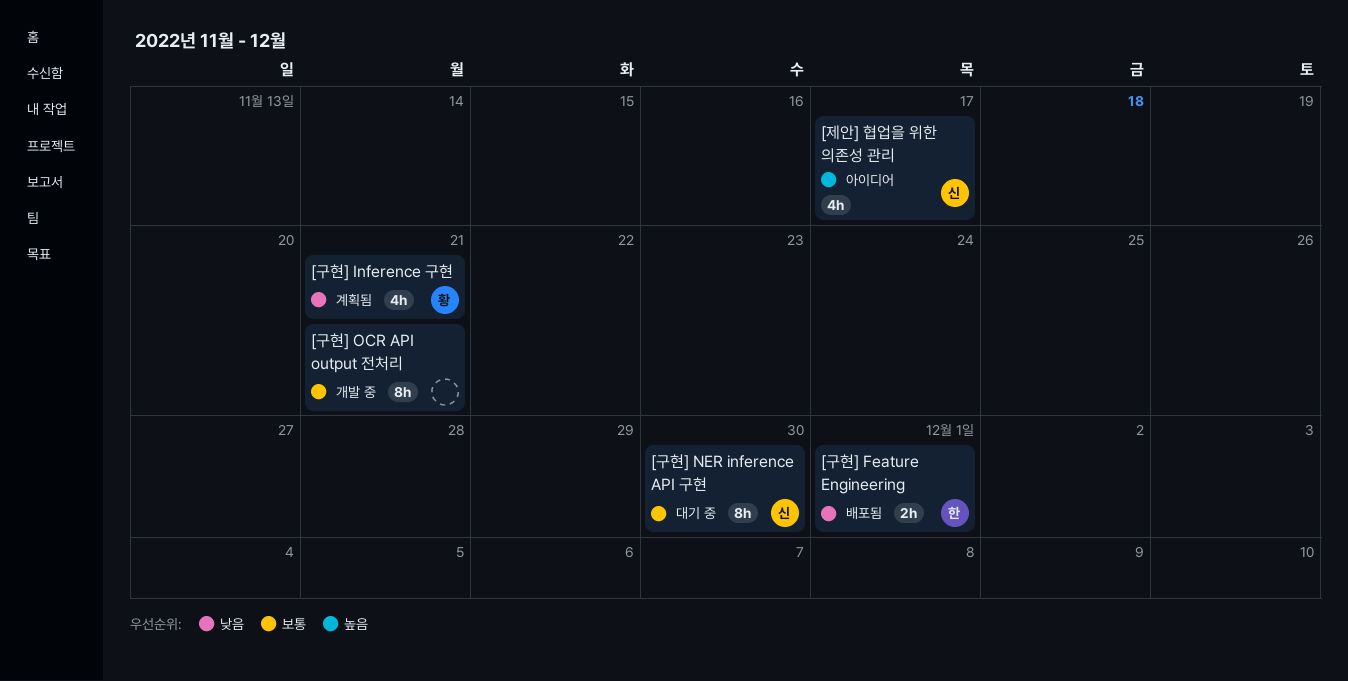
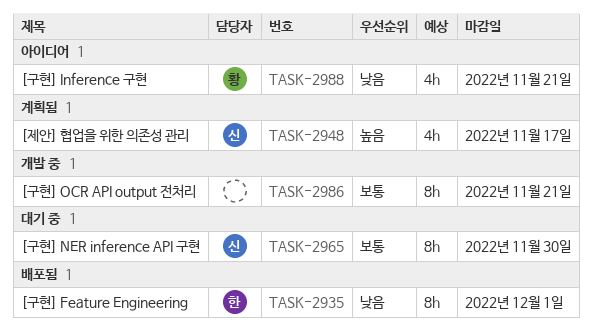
[구현] Feature Engineering, estimate: 2h -> 8h
[구현] Inference 구현, status: 계획됨 -> 아이디어
[제안] 협업을 위한 의존성 관리, status: 아이디어 -> 계획됨

